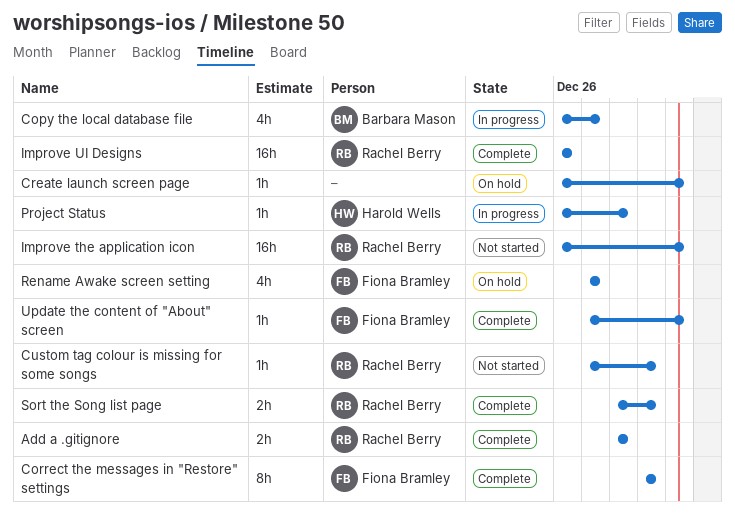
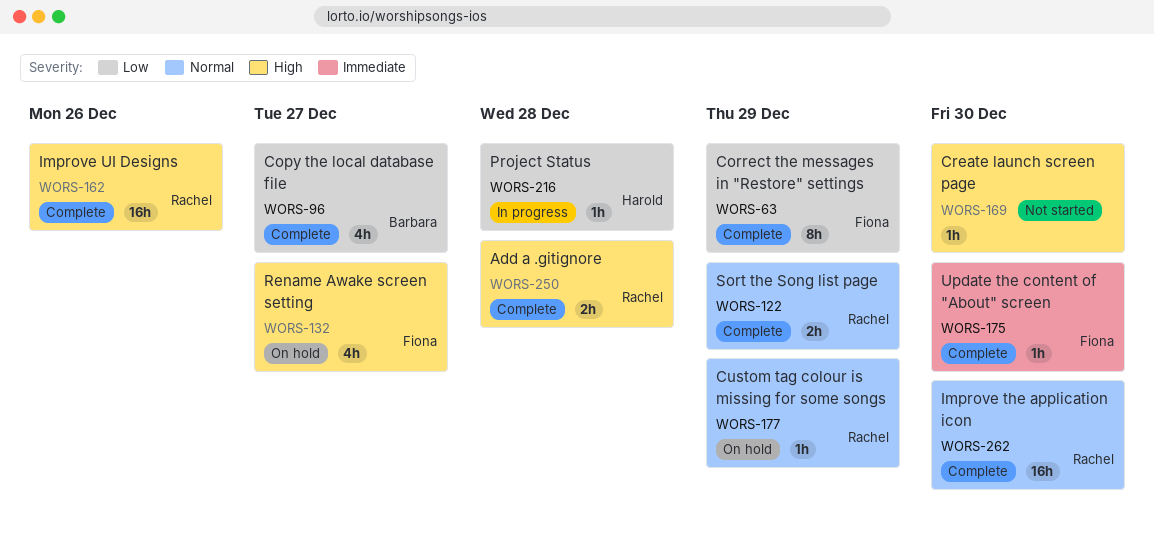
Copy the local database file, status: In progress -> Complete
Create launch screen page, status: On hold -> Not started
Custom tag colour is missing for some songs, status: Not started -> On hold
Improve the application icon, status: Not started -> Complete

